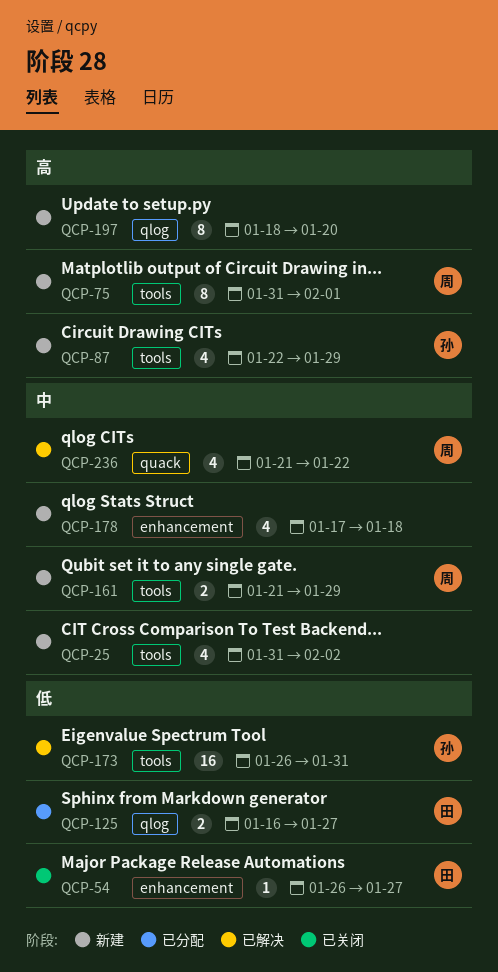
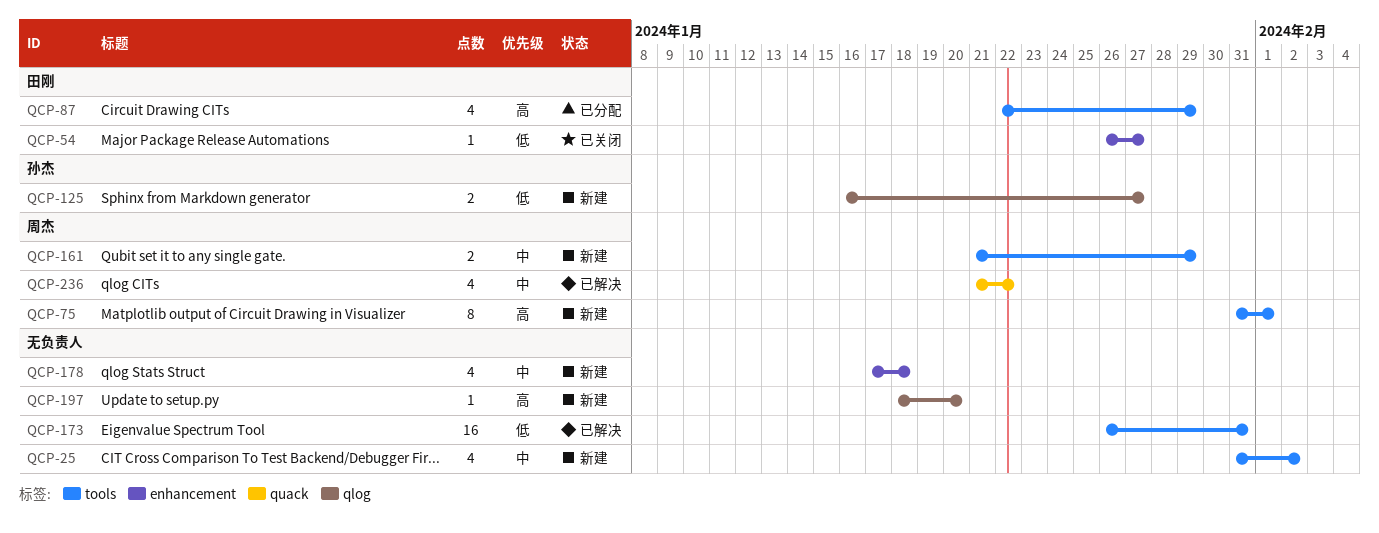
QCP-87, status: 新建 -> 已分配
QCP-87, owner: 孙杰 -> 田刚
QCP-125, status: 已分配 -> 新建
QCP-125, owner: 田刚 -> 孙杰
QCP-173, owner: 孙杰 -> none
QCP-197, estimate: 8 -> 1

